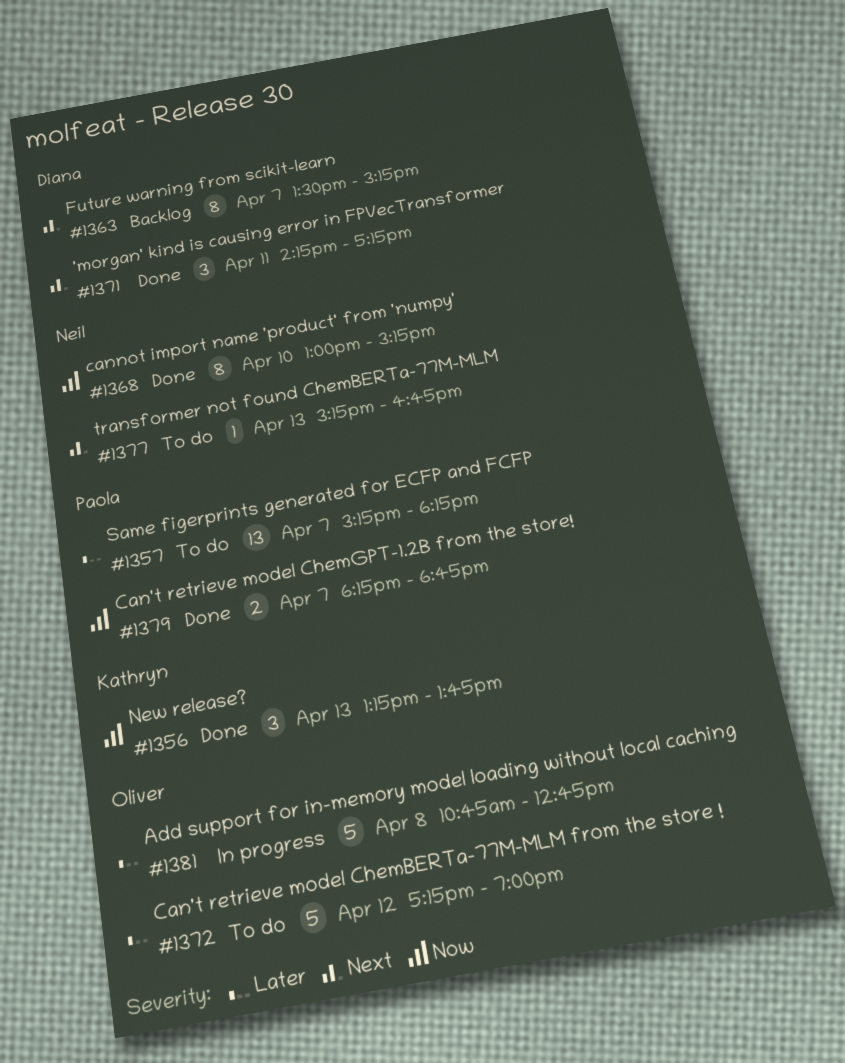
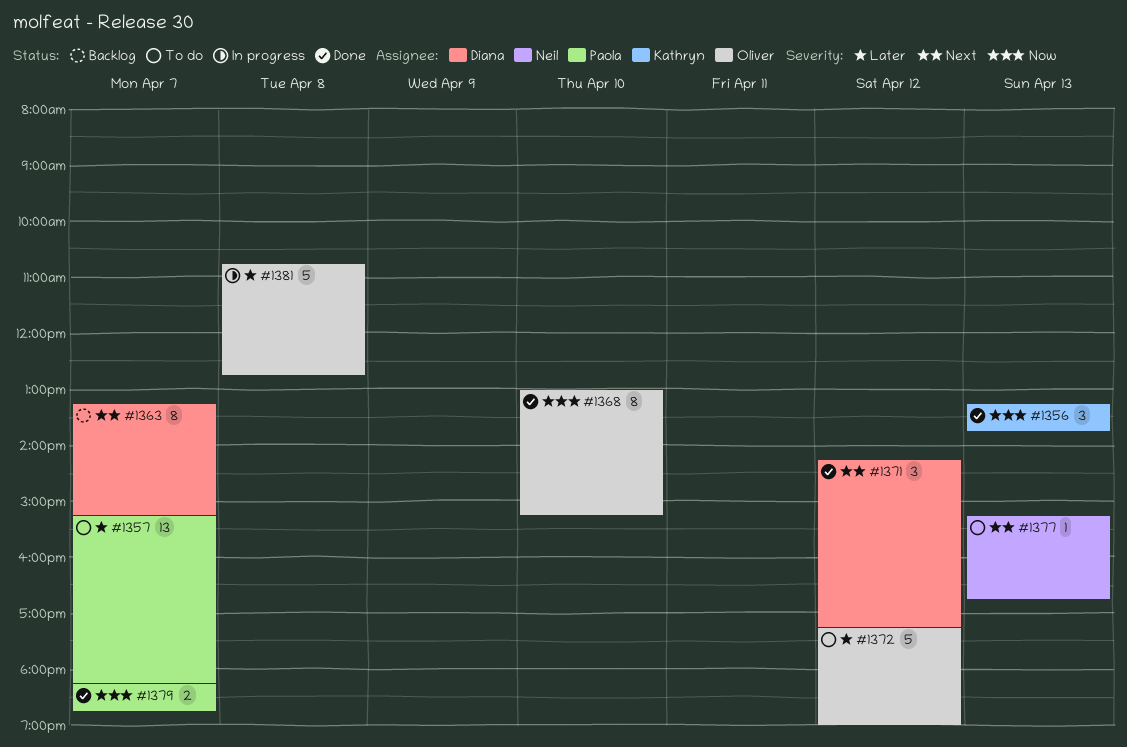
#1363, begins: 13:30 -> 13:15
#1368, owner: Neil -> Oliver
#1371, day: Apr 11 -> Apr 12

